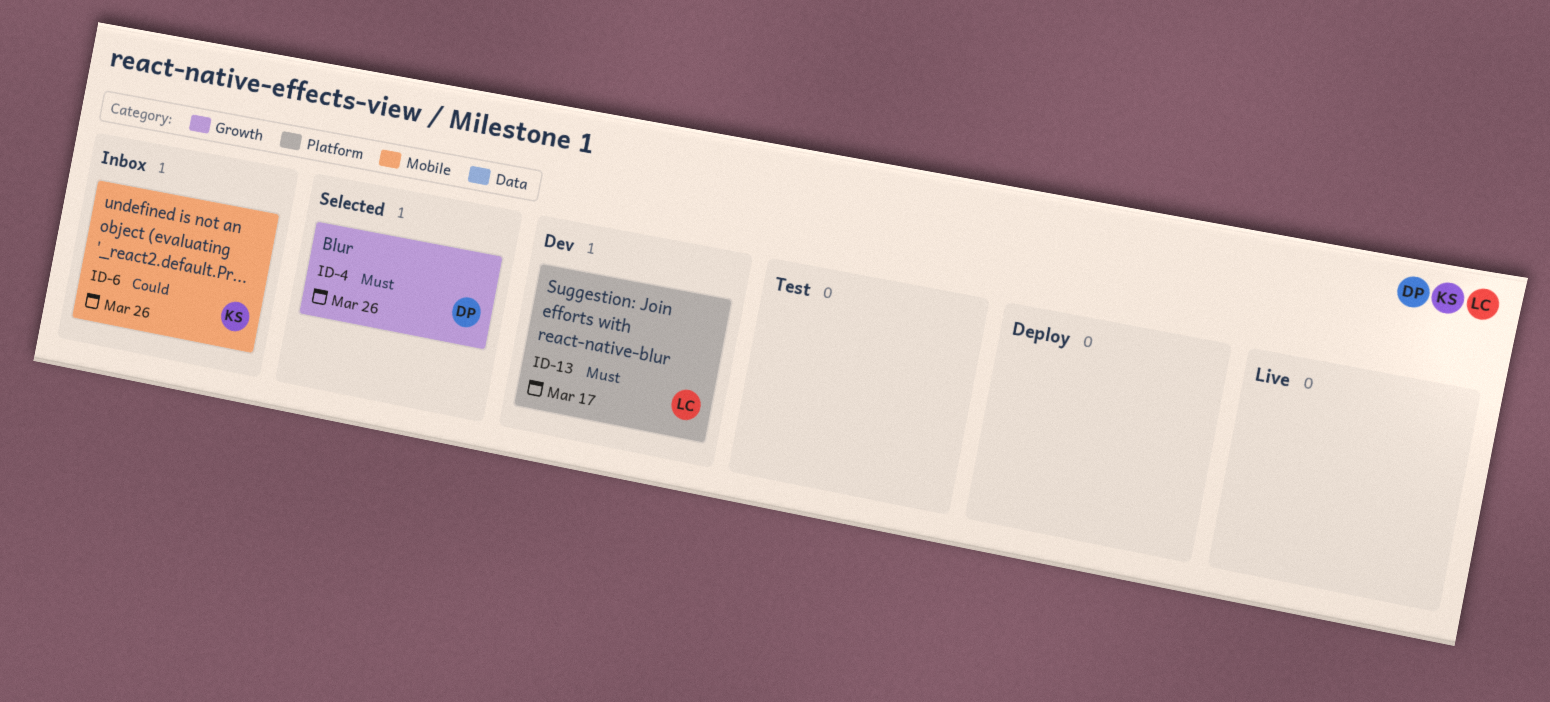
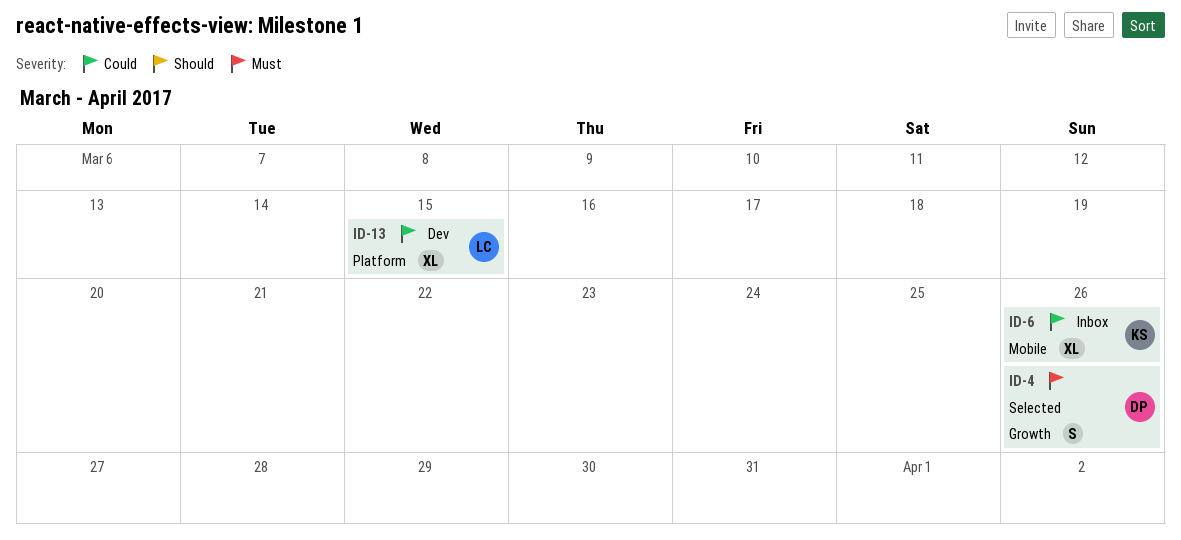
ID-13, priority: Must -> Could
ID-13, due: Mar 17 -> Mar 15

